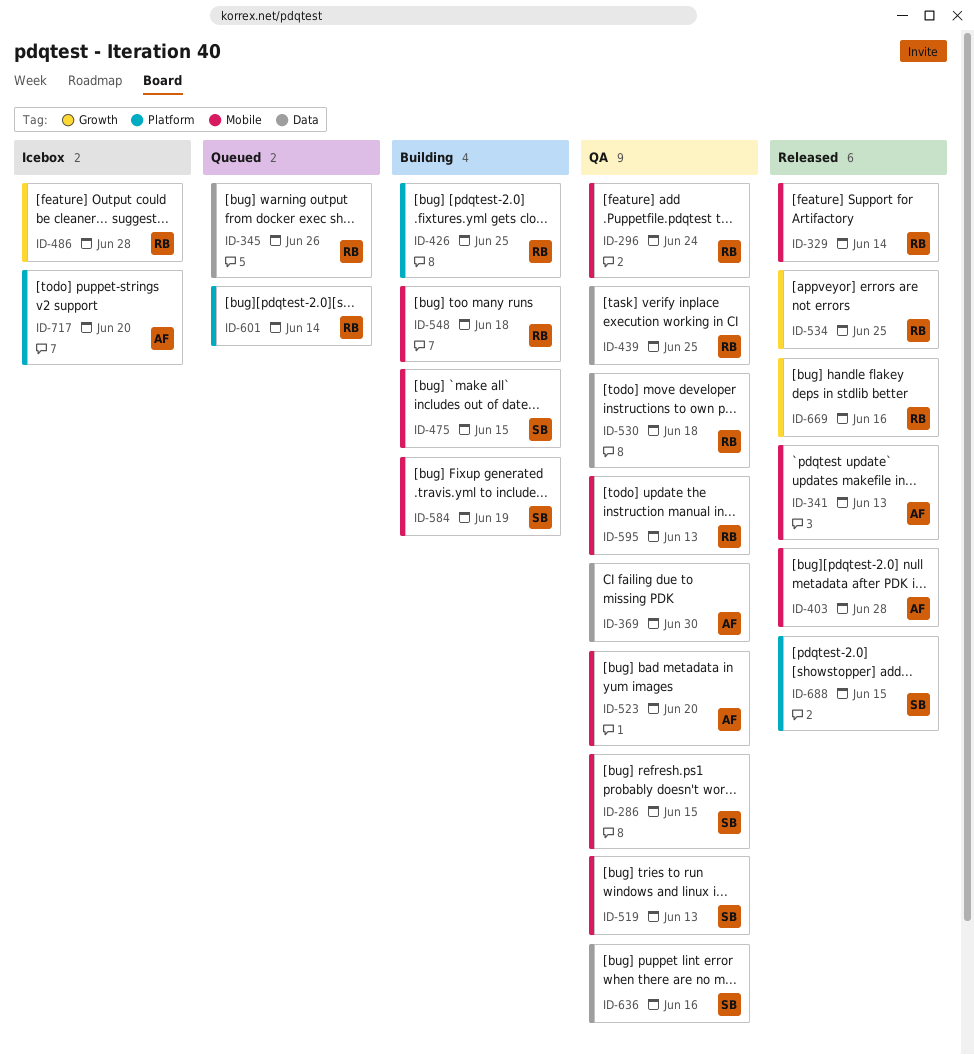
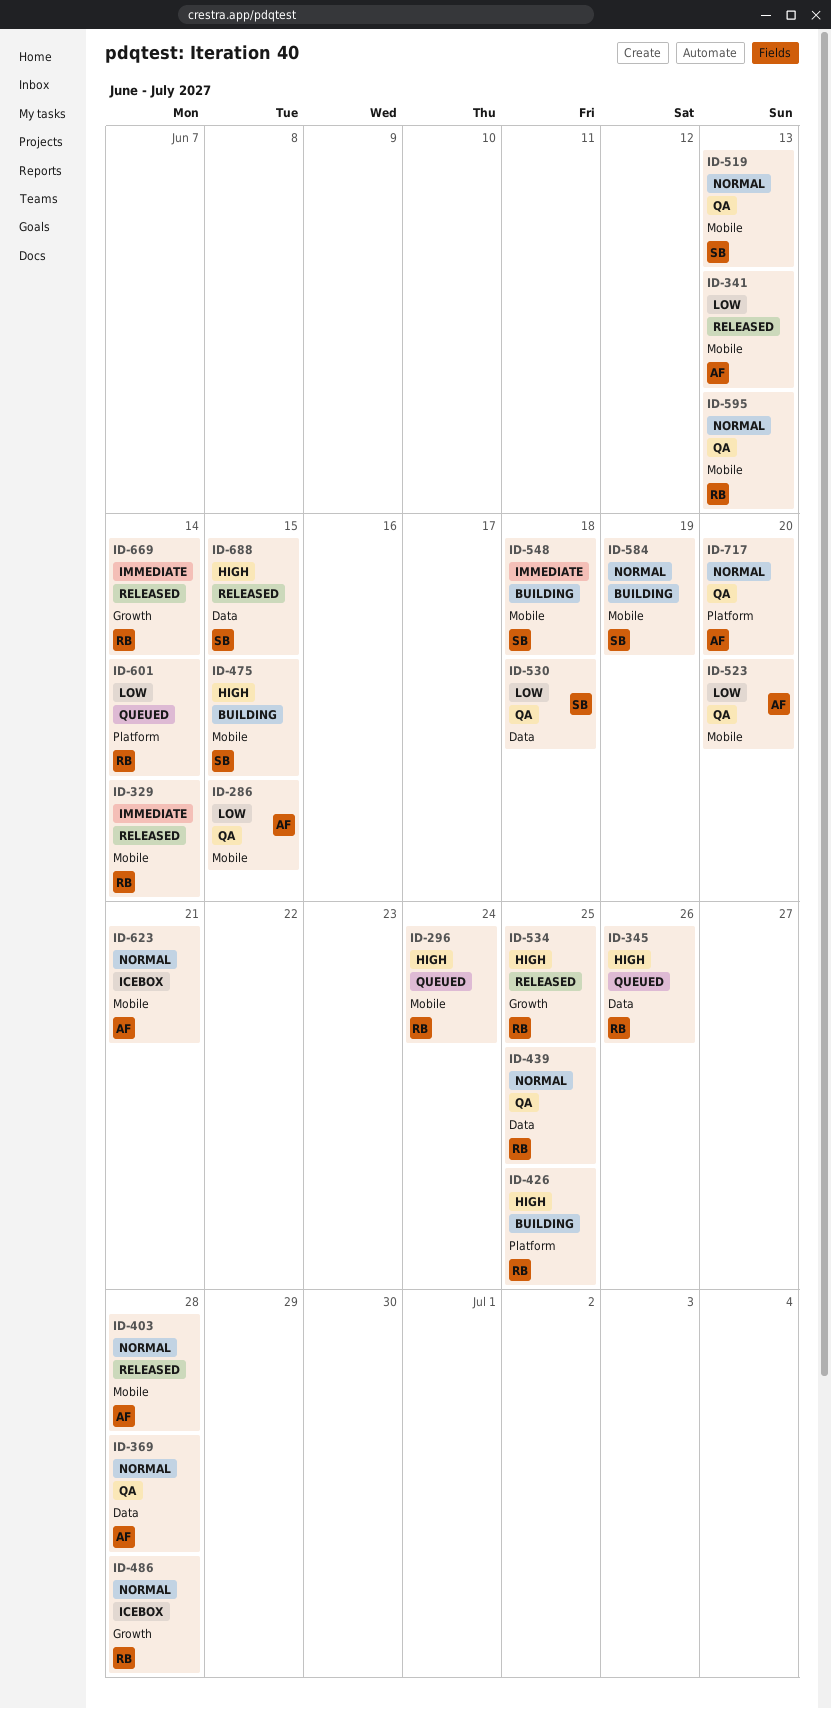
ID-286, owner: SB -> AF
ID-296, status: QA -> Queued
ID-369, due: Jun 30 -> Jun 28
ID-530, owner: RB -> SB
ID-548, owner: RB -> SB
ID-623: none -> present
ID-636: present -> none
ID-669, due: Jun 16 -> Jun 14
ID-688, label: Platform -> Data
ID-717, status: Icebox -> QA

